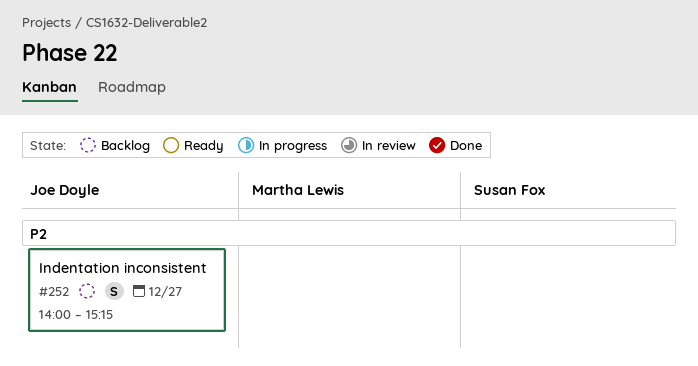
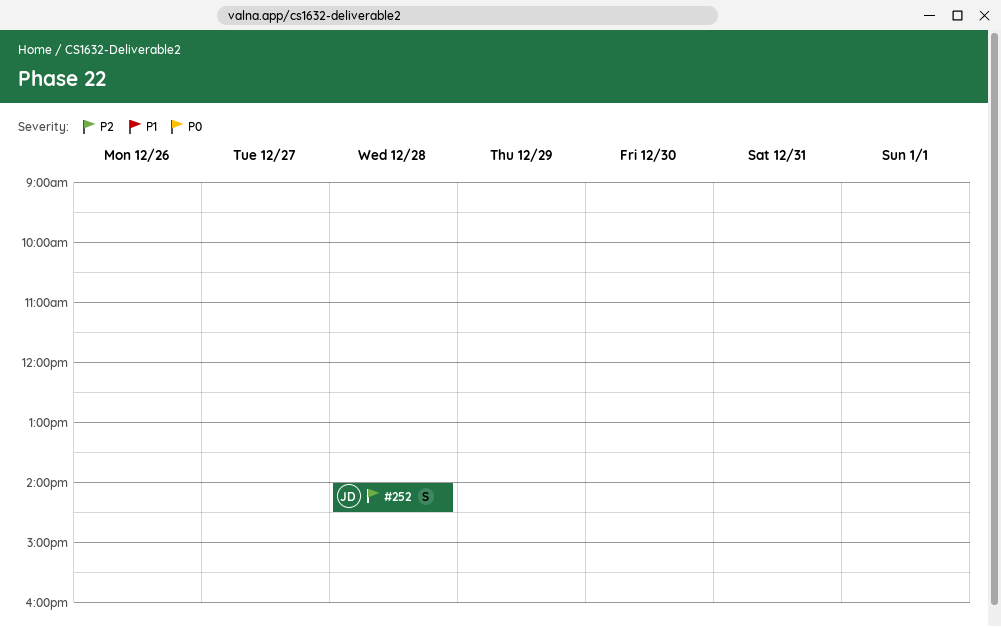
#252, day: Dec 27 -> Dec 28
#252, ends: 15:15 -> 14:30

